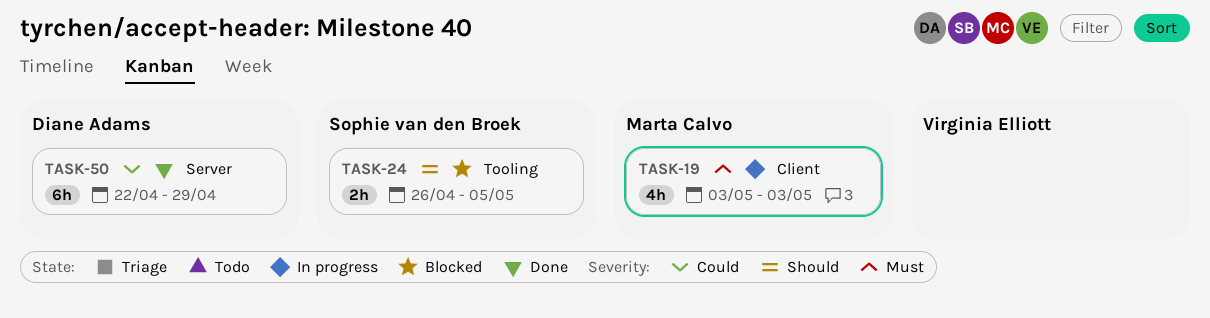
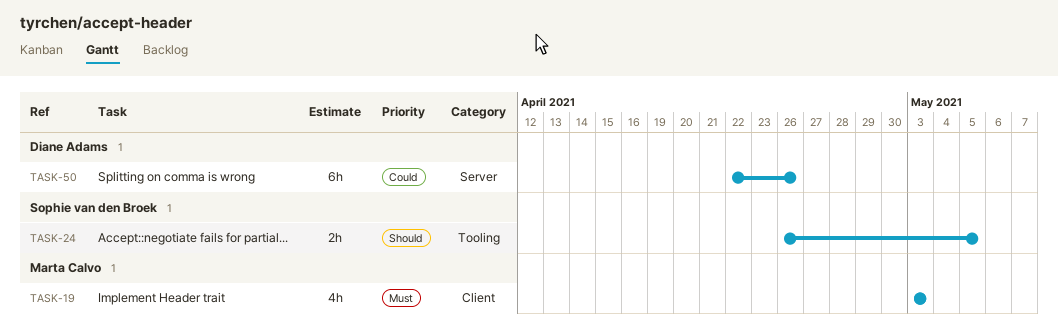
TASK-50, due: Apr 29 -> Apr 26

